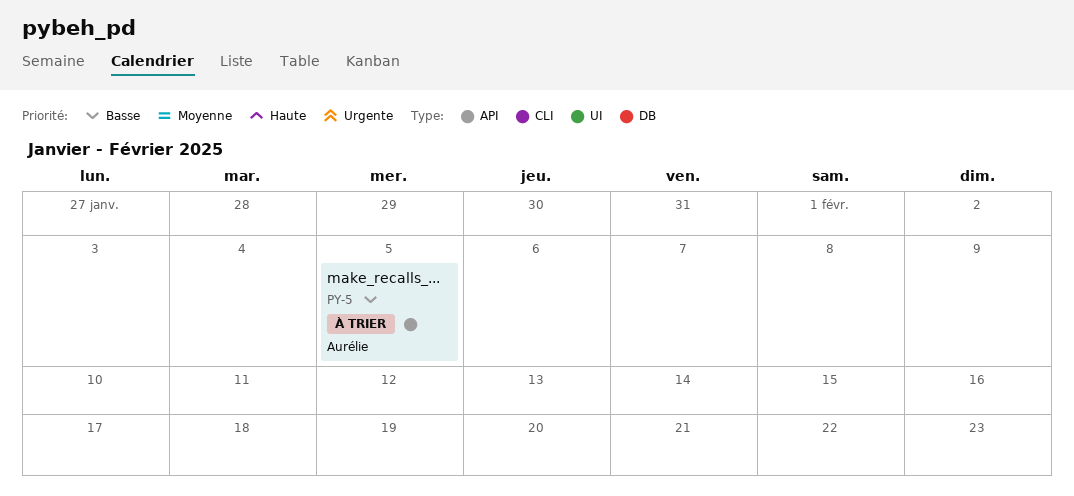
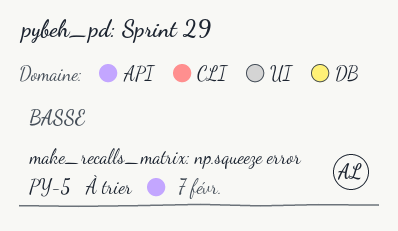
PY-5, due: Feb 5 -> Feb 7

